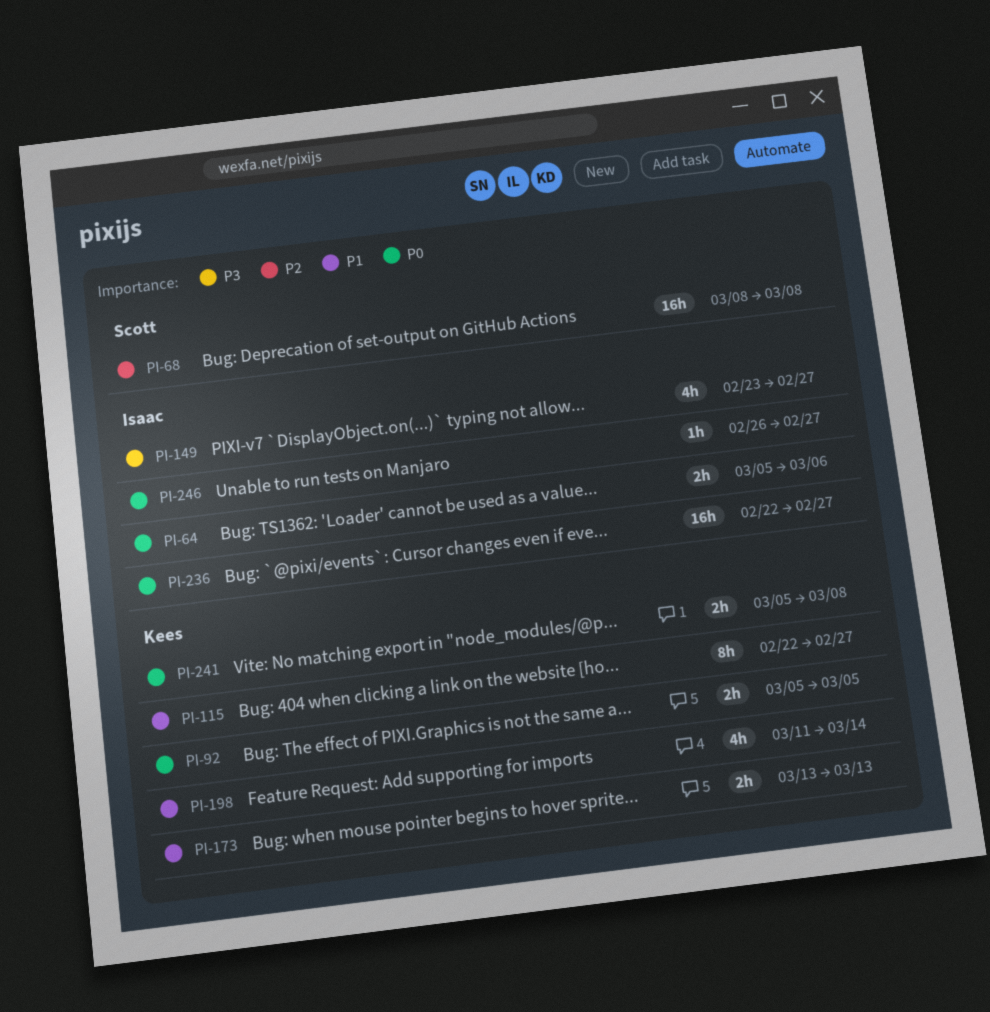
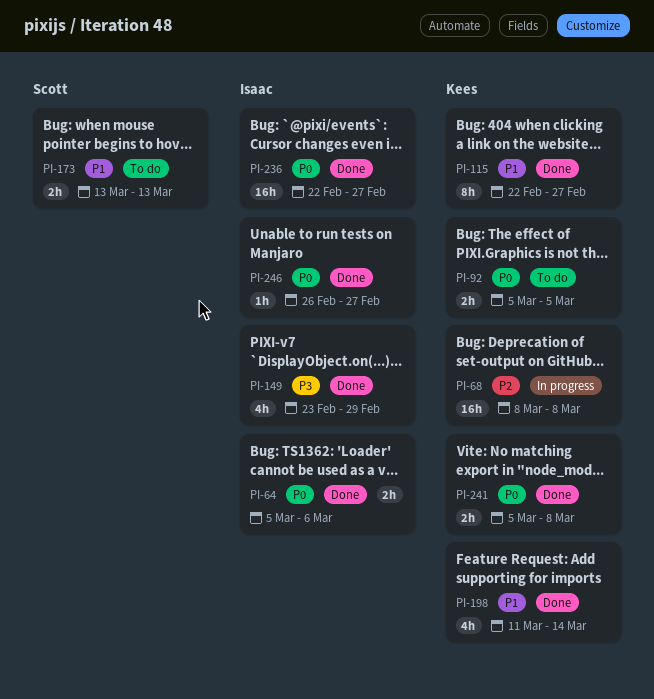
PI-68, owner: Scott -> Kees
PI-149, due: Feb 27 -> Feb 29
PI-173, owner: Kees -> Scott

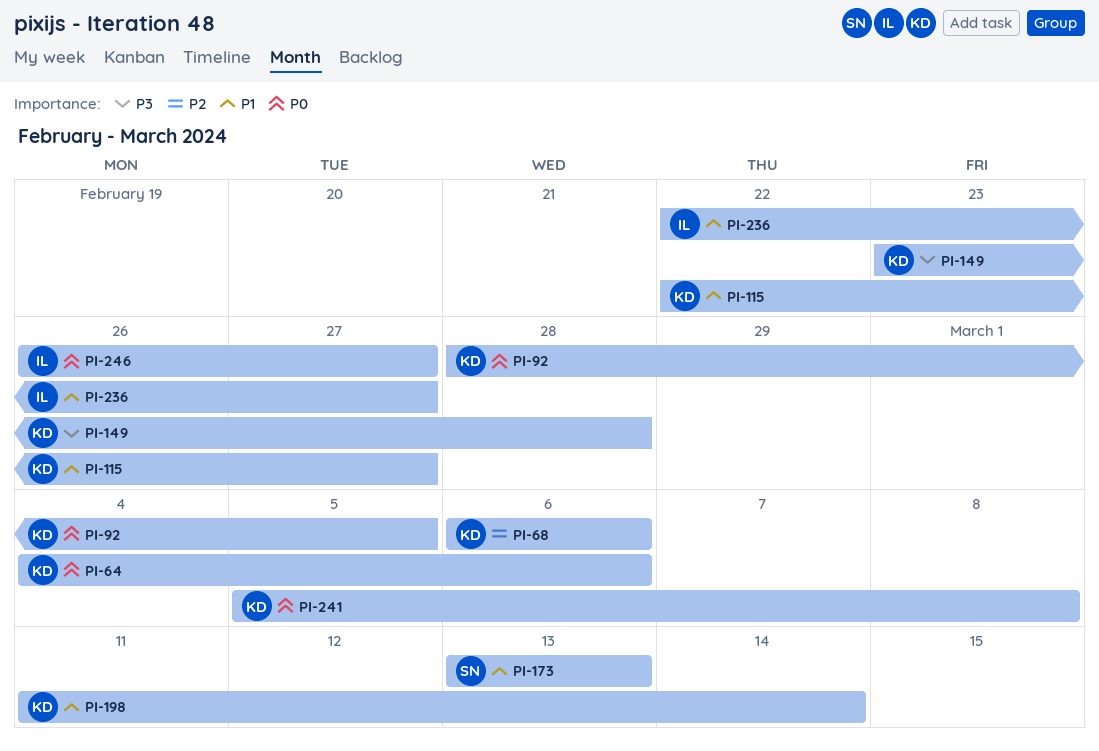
PI-64, owner: Isaac -> Kees
PI-64, start: Mar 5 -> Mar 4
PI-68, start: Mar 8 -> Mar 6
PI-68, due: Mar 8 -> Mar 6
PI-92, start: Mar 5 -> Feb 28
PI-149, owner: Isaac -> Kees
PI-149, due: Feb 29 -> Feb 28
PI-236, priority: P0 -> P1

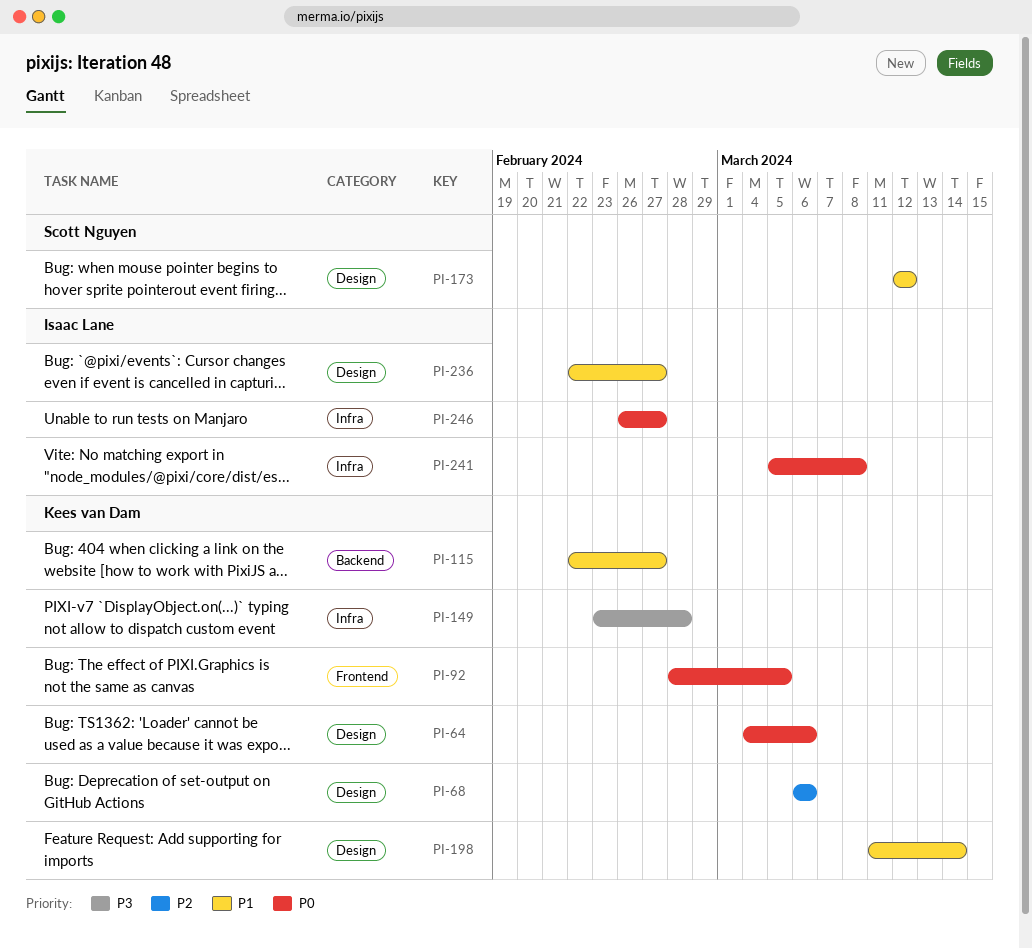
PI-173, start: Mar 13 -> Mar 12
PI-173, due: Mar 13 -> Mar 12
PI-241, owner: Kees van Dam -> Isaac Lane

